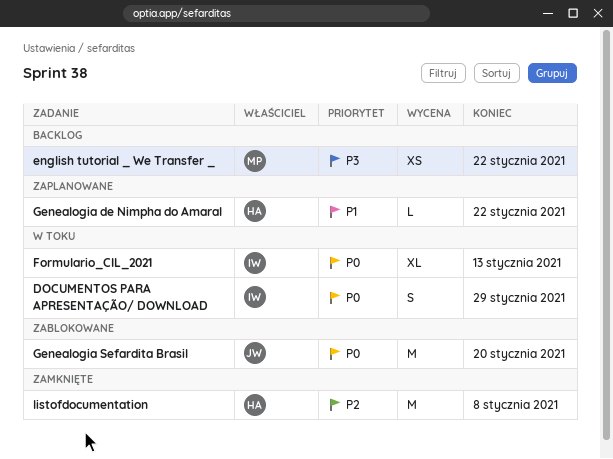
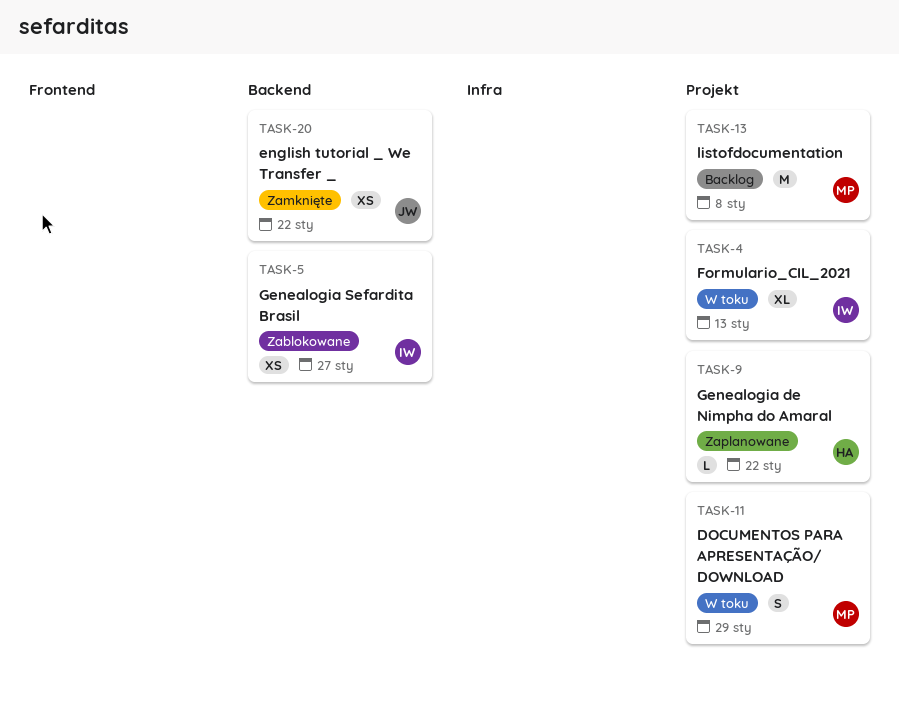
DOCUMENTOS PARA APRESENTAÇÃO/ DOWNLOAD, owner: IW -> MP
english tutorial _ We Transfer _, status: Backlog -> Zamknięte
english tutorial _ We Transfer _, owner: MP -> JW
Genealogia Sefardita Brasil, owner: JW -> IW
Genealogia Sefardita Brasil, estimate: M -> XS
Genealogia Sefardita Brasil, due: Jan 20 -> Jan 27
listofdocumentation, status: Zamknięte -> Backlog
listofdocumentation, owner: HA -> MP

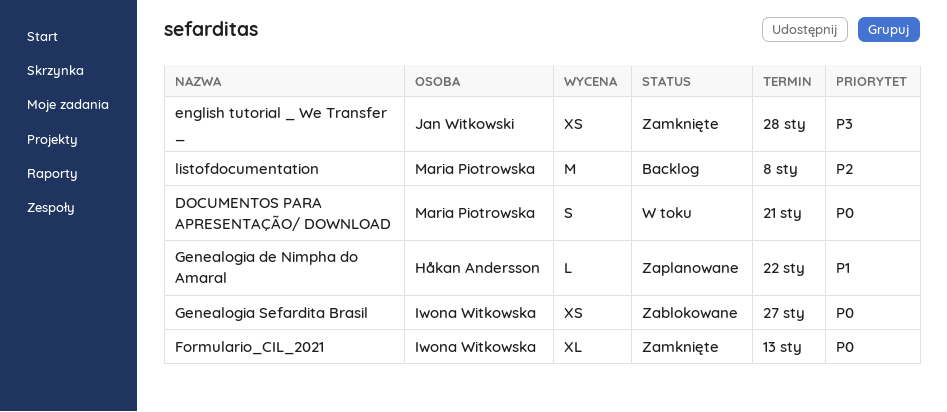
DOCUMENTOS PARA APRESENTAÇÃO/ DOWNLOAD, due: Jan 29 -> Jan 21
english tutorial _ We Transfer _, due: Jan 22 -> Jan 28
Formulario_CIL_2021, status: W toku -> Zamknięte

